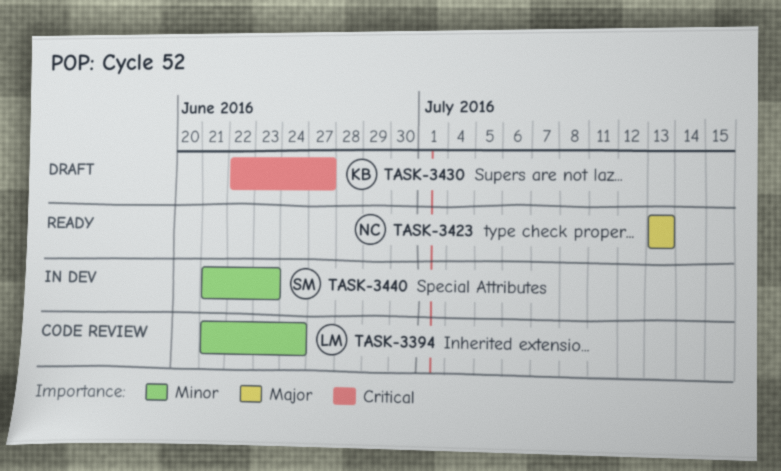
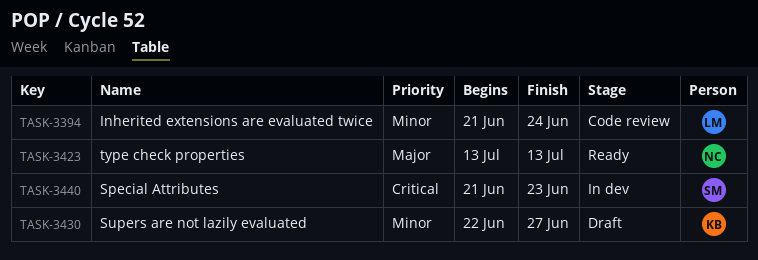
TASK-3430, priority: Critical -> Minor
TASK-3440, priority: Minor -> Critical

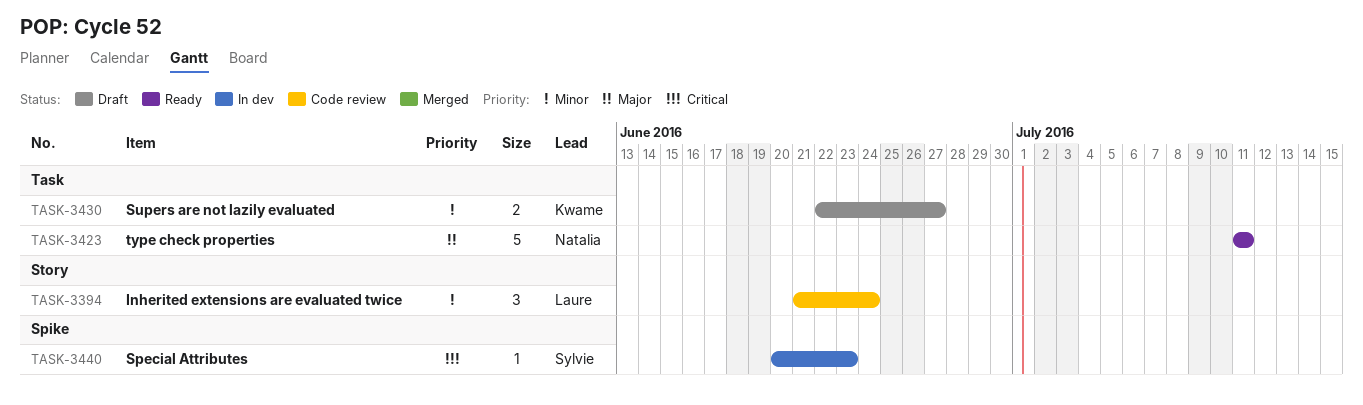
TASK-3423, start: Jul 13 -> Jul 11
TASK-3423, due: Jul 13 -> Jul 11
TASK-3440, start: Jun 21 -> Jun 20

